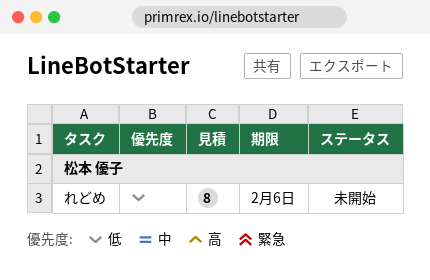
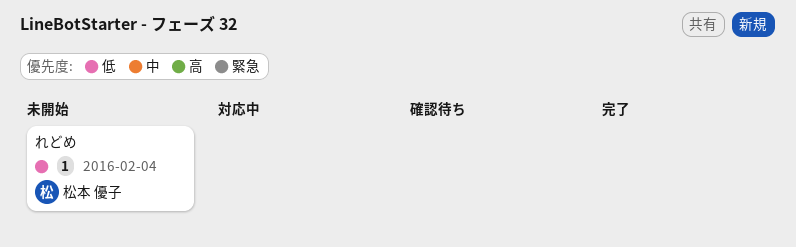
れどめ, estimate: 8 -> 1
れどめ, due: Feb 6 -> Feb 4

